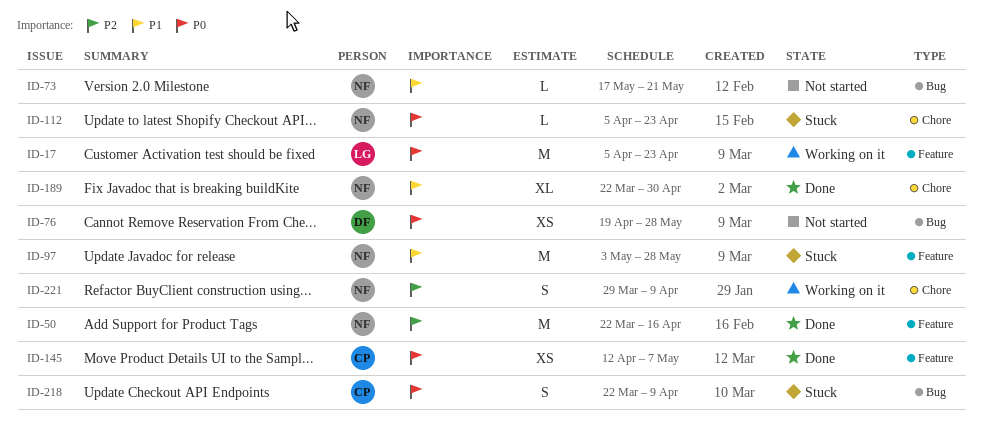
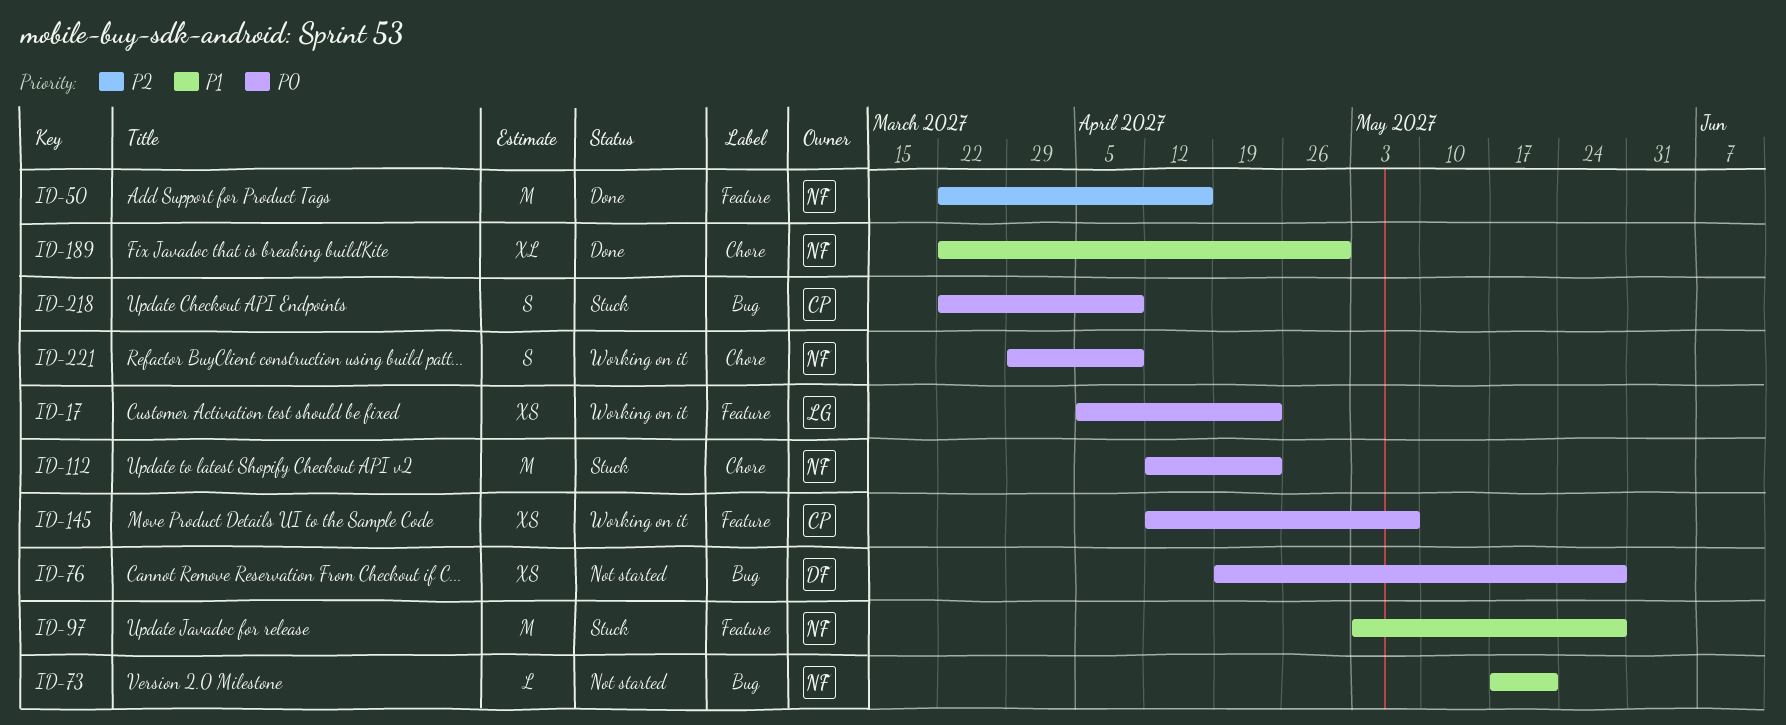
ID-17, estimate: M -> XS
ID-112, estimate: L -> M
ID-112, start: Apr 5 -> Apr 12
ID-145, status: Done -> Working on it
ID-221, priority: P2 -> P0

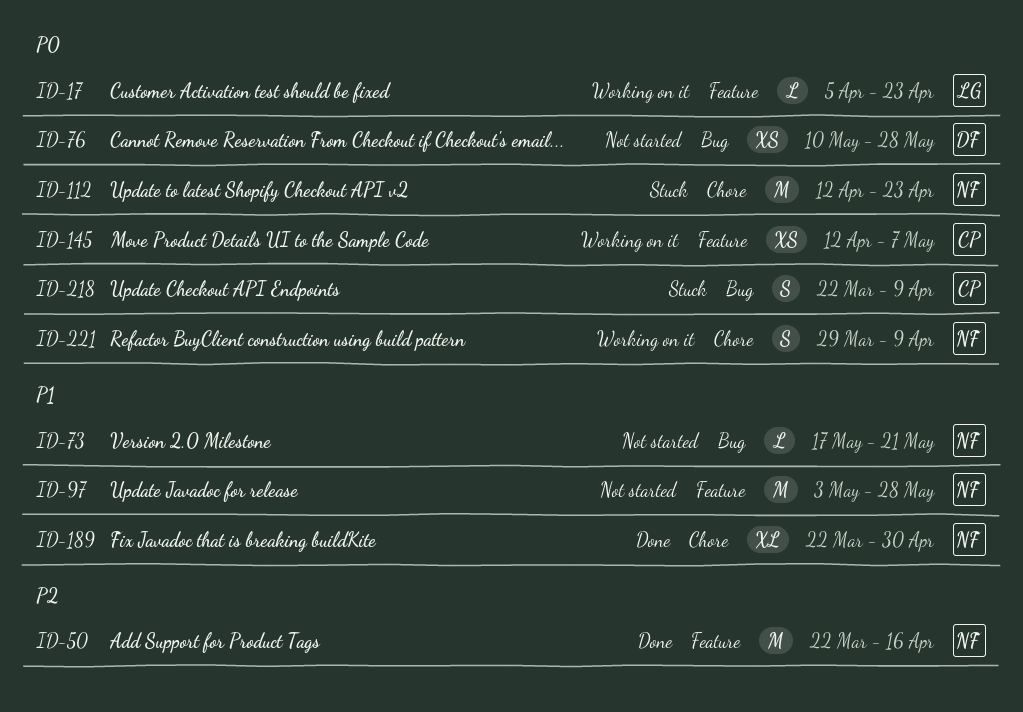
ID-17, estimate: XS -> L
ID-76, start: Apr 19 -> May 10
ID-97, status: Stuck -> Not started

